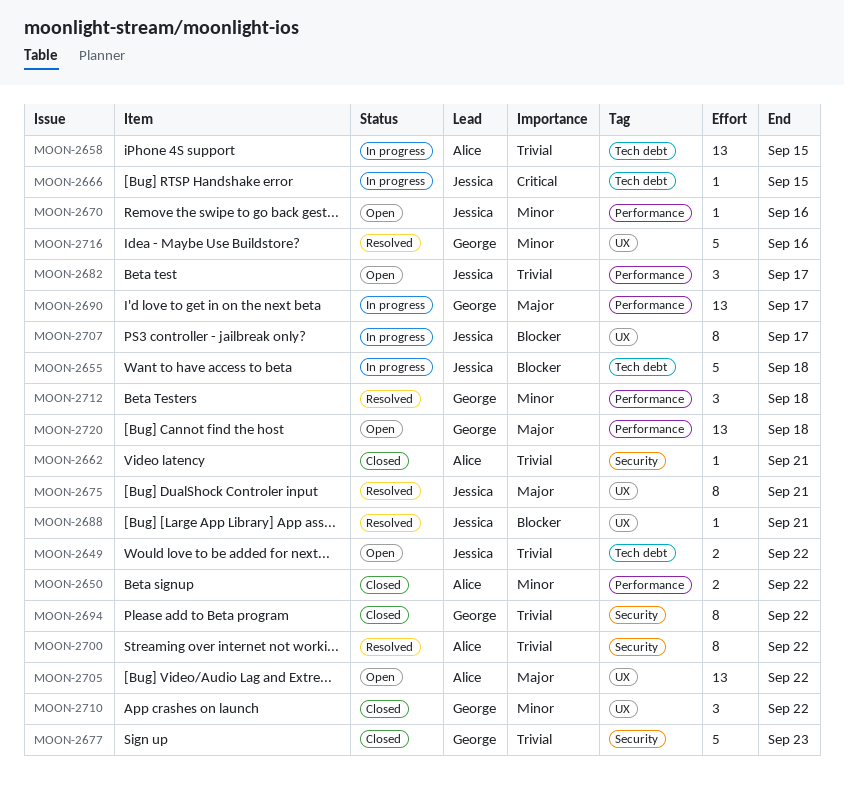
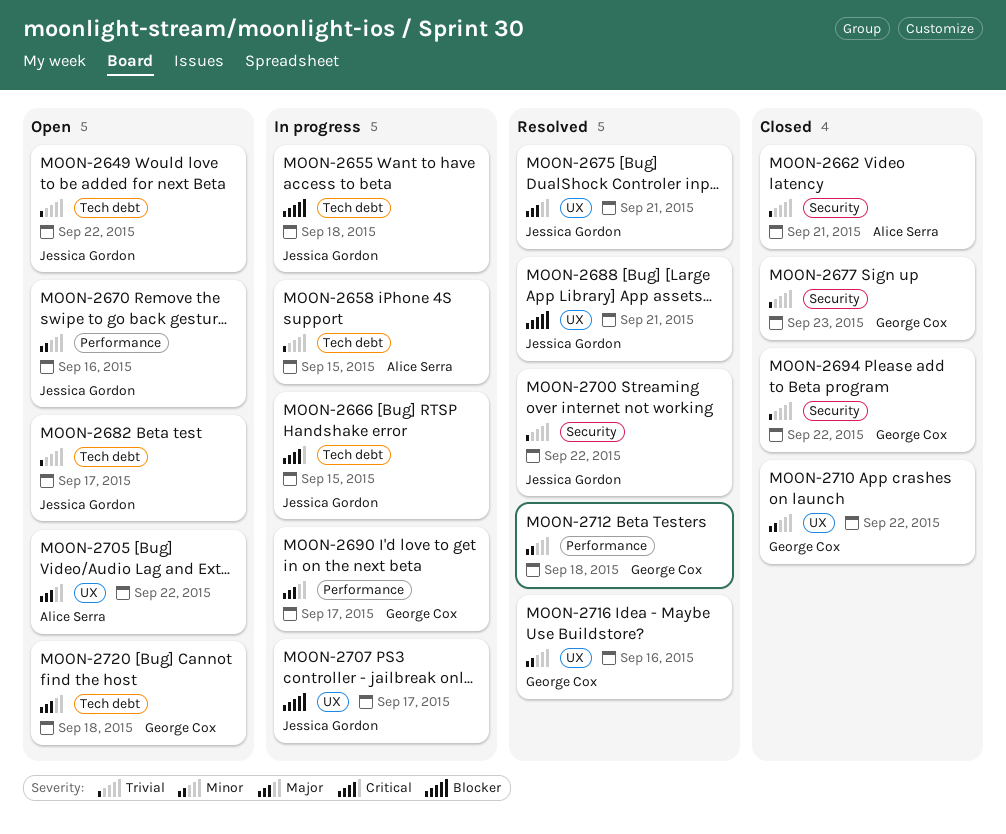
MOON-2650: present -> none
MOON-2682, label: Performance -> Tech debt
MOON-2700, owner: Alice Serra -> Jessica Gordon
MOON-2720, label: Performance -> Tech debt

